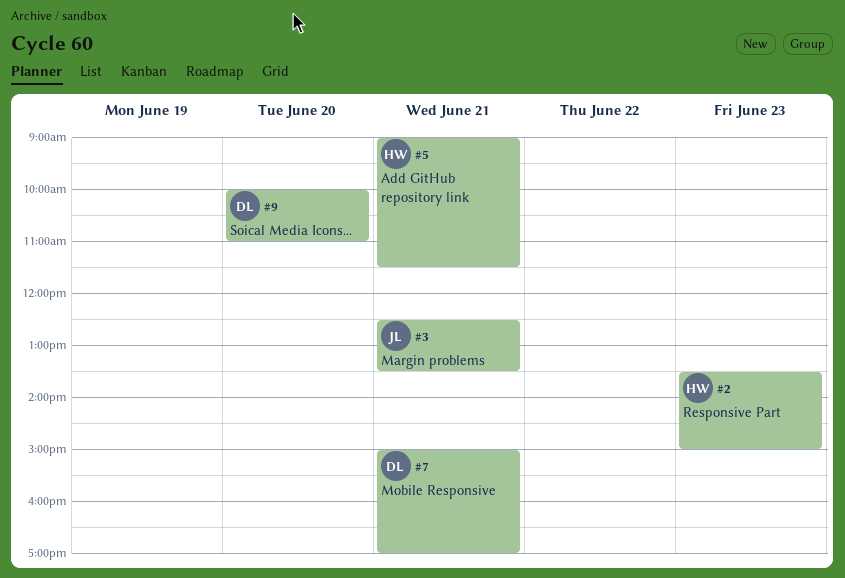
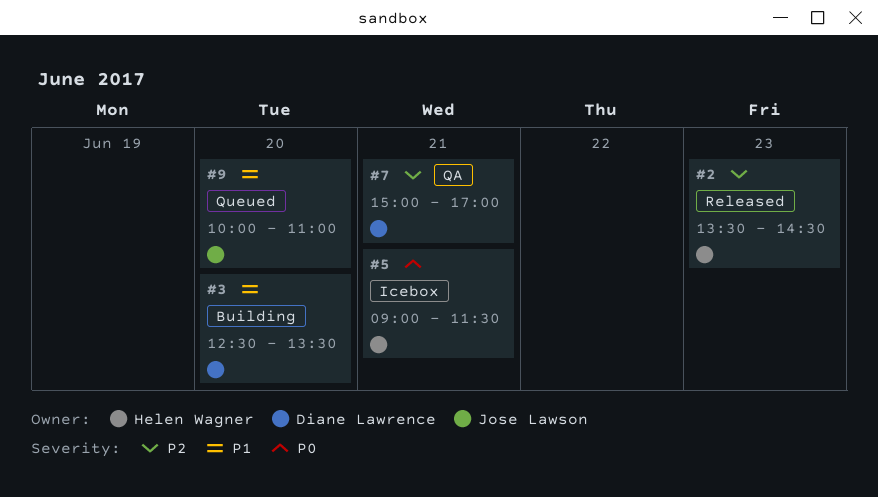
#2, ends: 15:00 -> 14:30
#3, owner: Jose Lawson -> Diane Lawrence
#3, day: Jun 21 -> Jun 20
#9, owner: Diane Lawrence -> Jose Lawson

